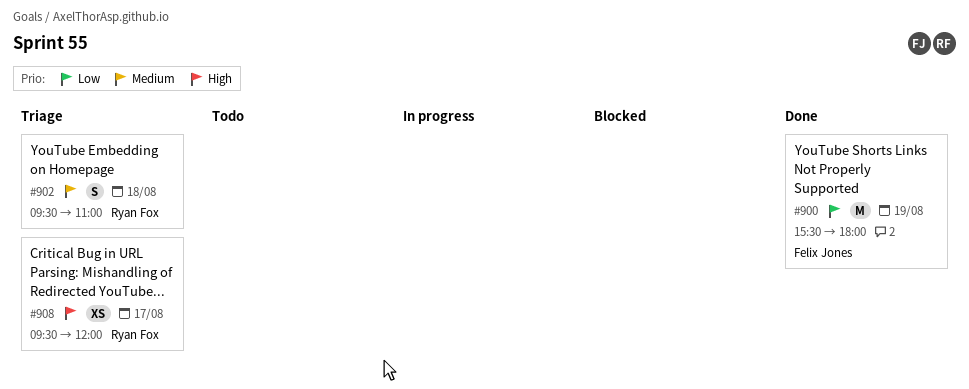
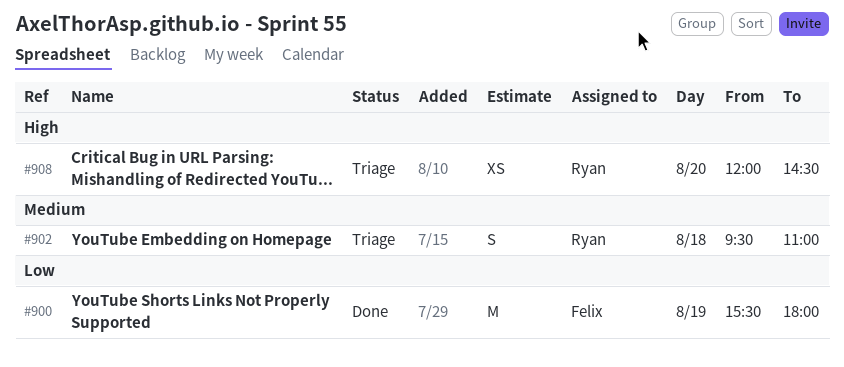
#908, day: Aug 17 -> Aug 20
#908, begins: 09:30 -> 12:00
#908, ends: 12:00 -> 14:30

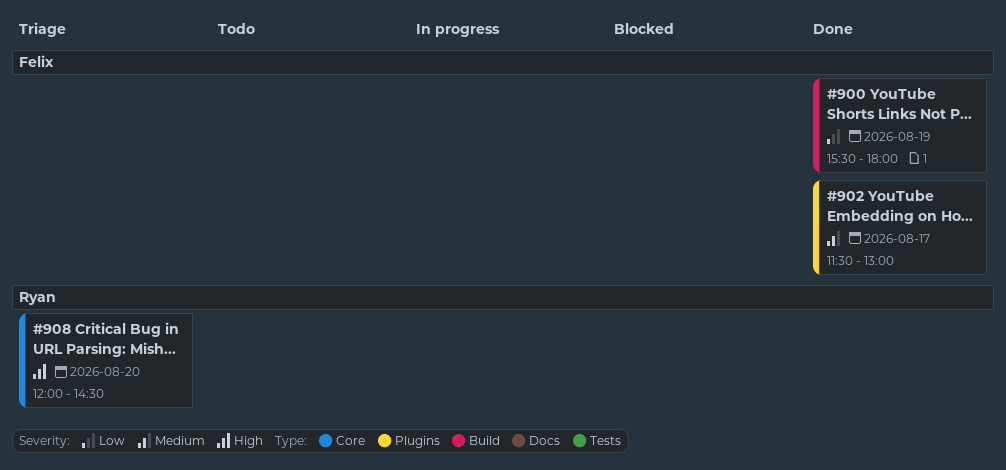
#902, status: Triage -> Done
#902, owner: Ryan -> Felix
#902, day: Aug 18 -> Aug 17
#902, begins: 09:30 -> 11:30
#902, ends: 11:00 -> 13:00

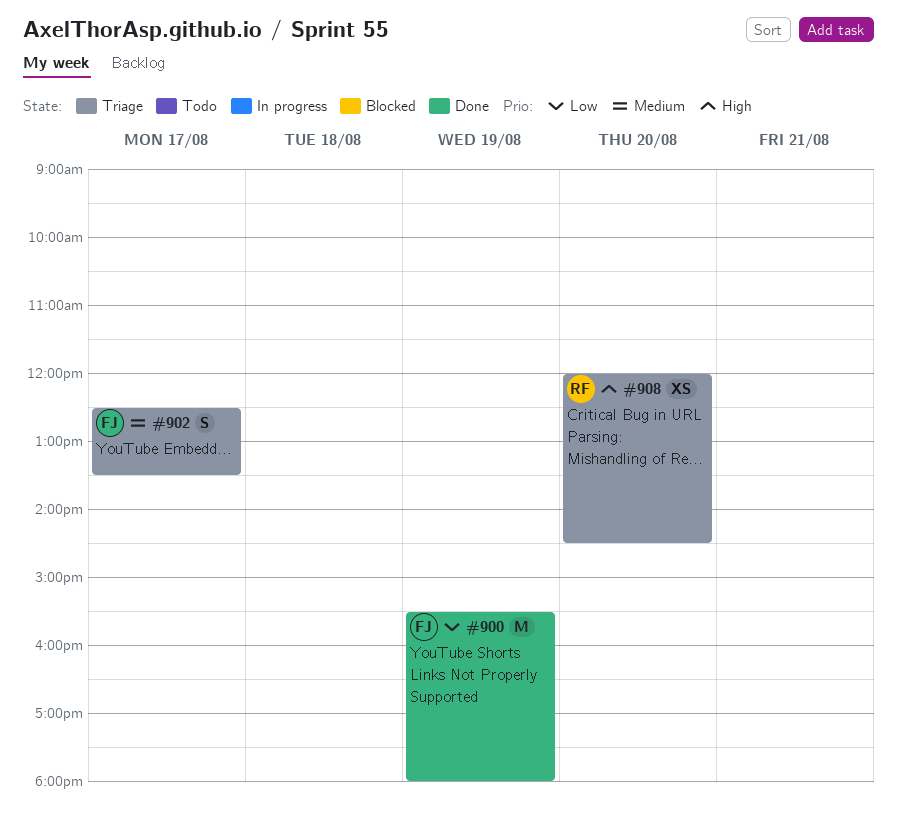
#902, status: Done -> Triage
#902, begins: 11:30 -> 12:30
#902, ends: 13:00 -> 13:30

